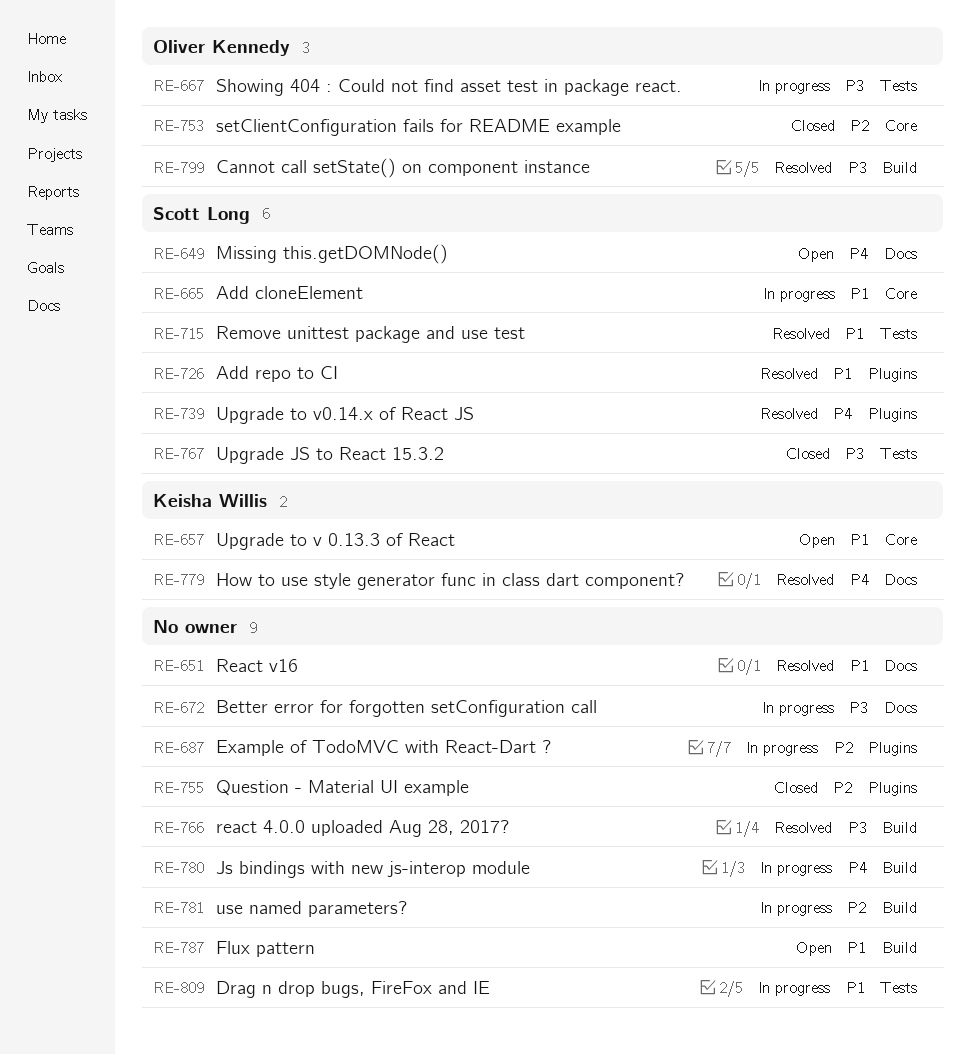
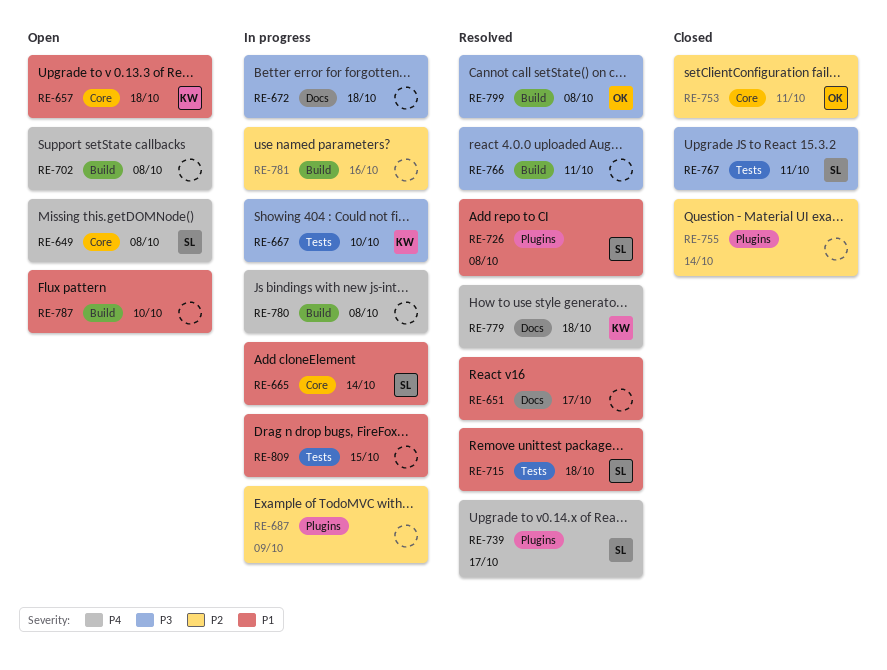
RE-649, label: Docs -> Core
RE-667, owner: Oliver Kennedy -> Keisha Willis
RE-702: none -> present

